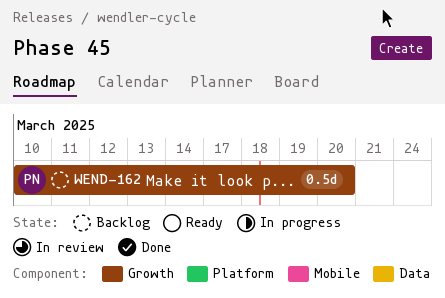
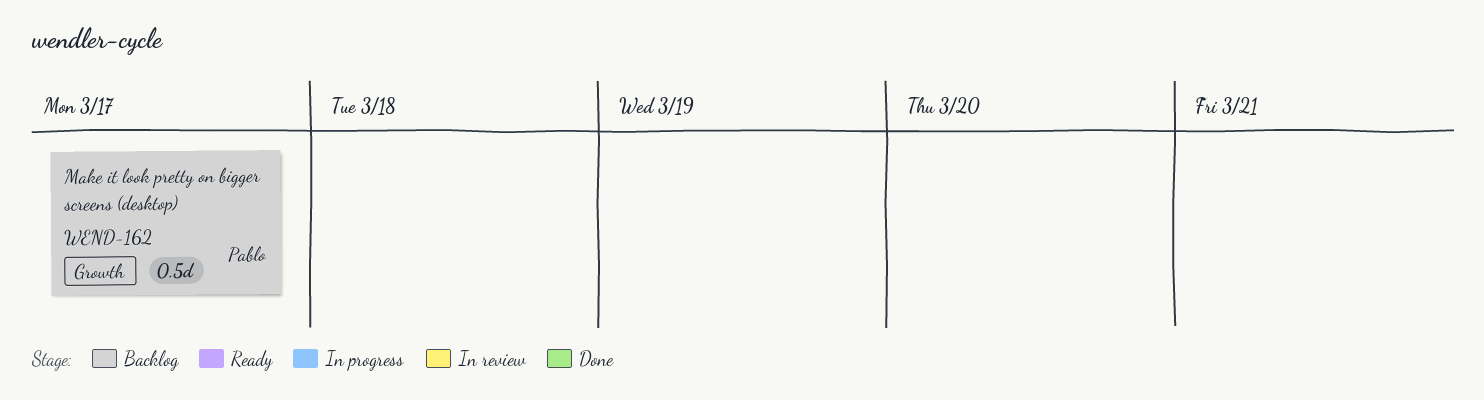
WEND-162, due: Mar 20 -> Mar 17

